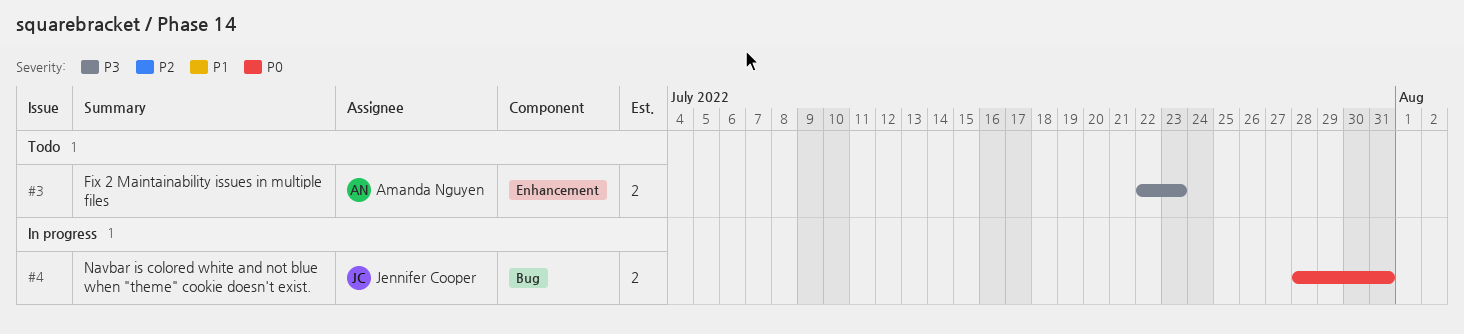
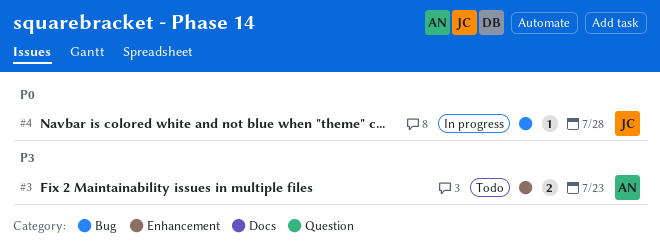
#4, estimate: 2 -> 1
#4, due: Jul 31 -> Jul 28

